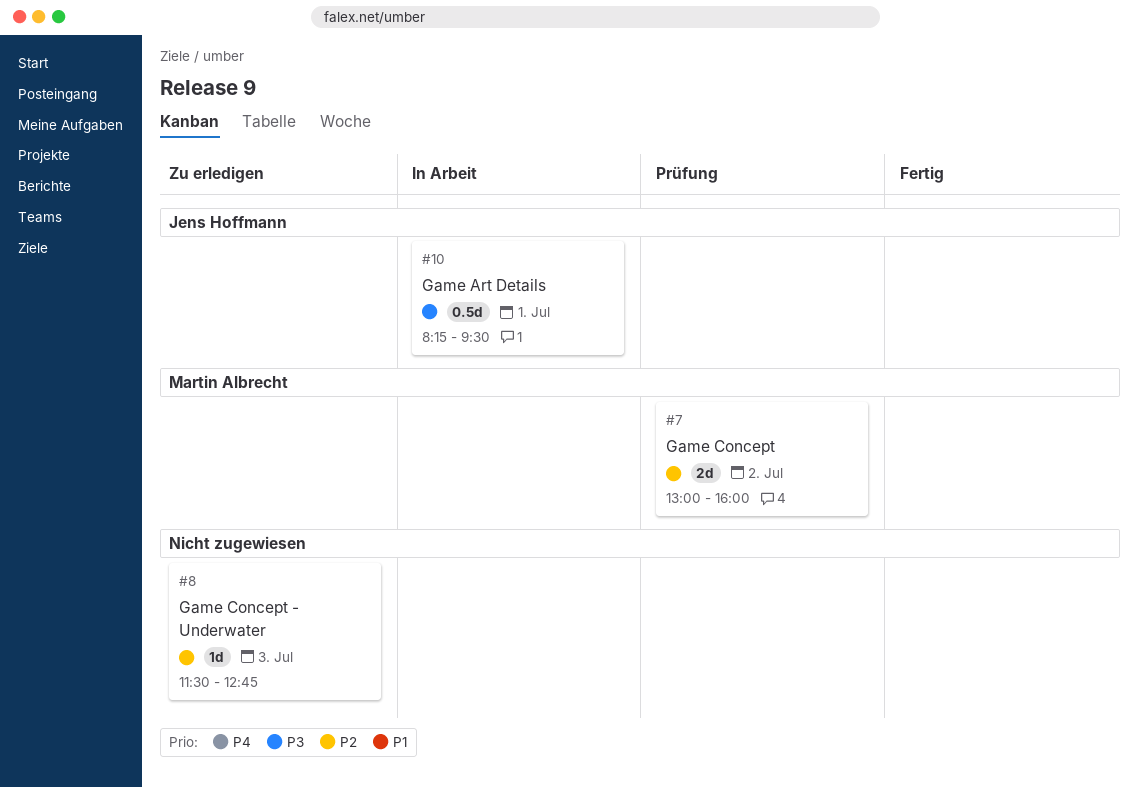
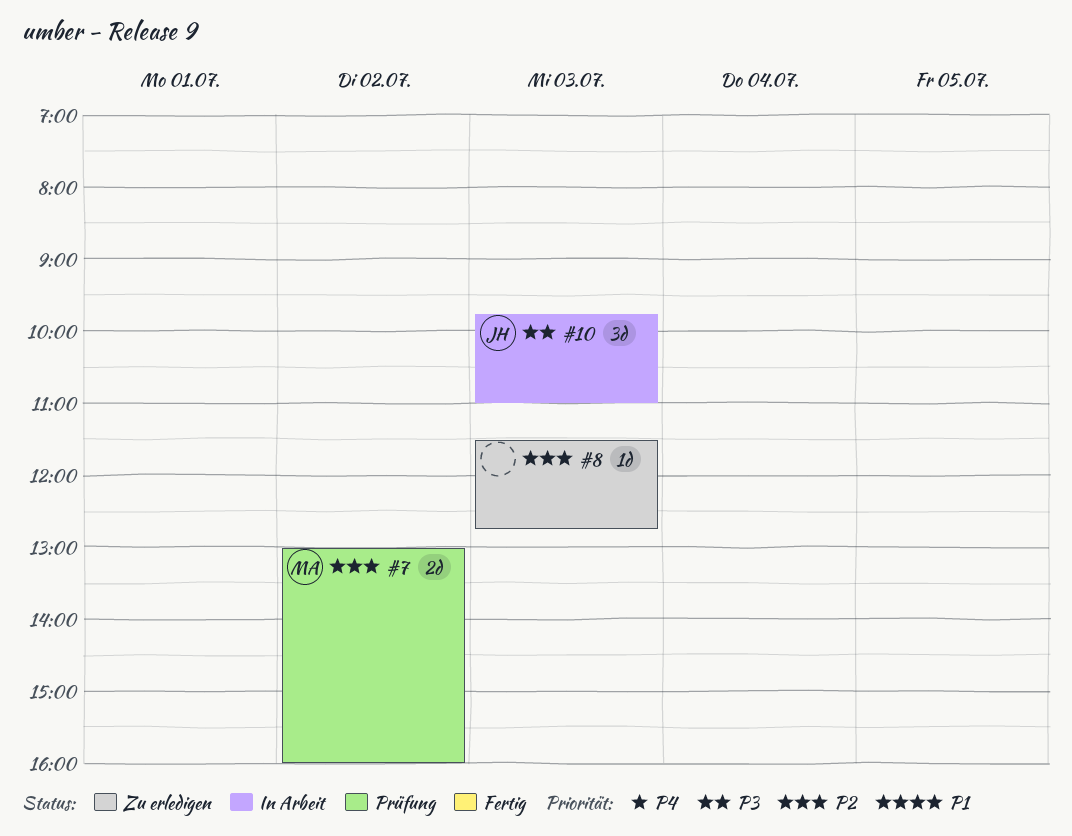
#10, estimate: 0.5d -> 3d
#10, day: Jul 1 -> Jul 3
#10, begins: 08:15 -> 09:45
#10, ends: 09:30 -> 11:00

